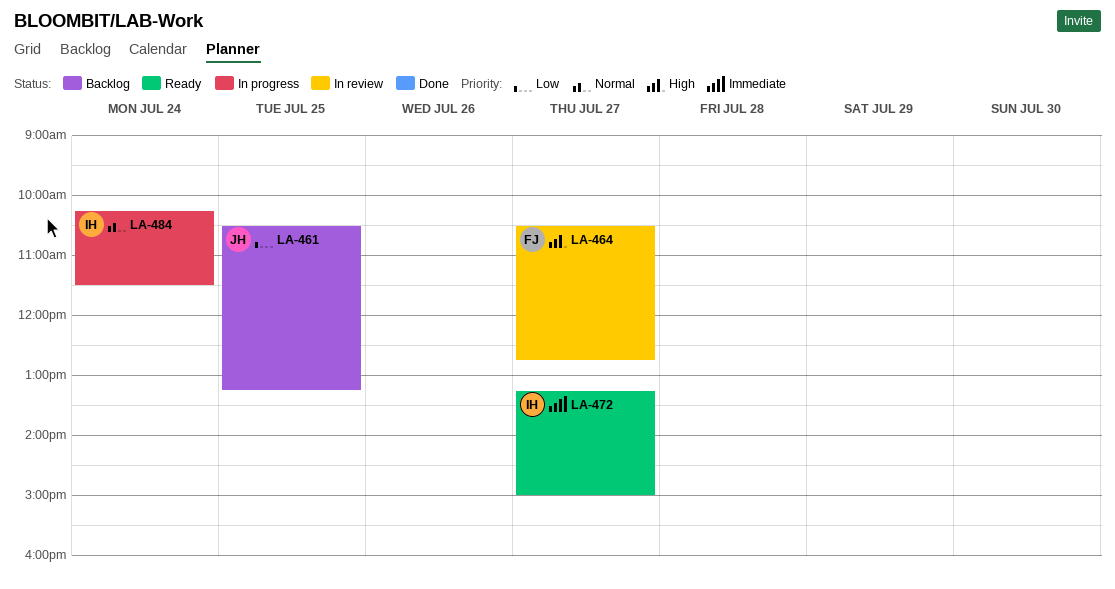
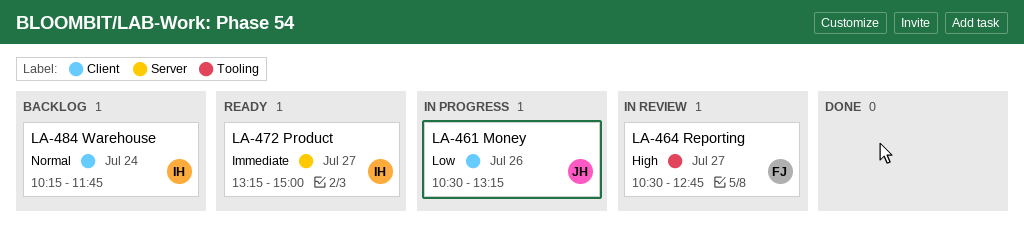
LA-461, status: Backlog -> In progress
LA-461, day: Jul 25 -> Jul 26
LA-484, status: In progress -> Backlog
LA-484, ends: 11:30 -> 11:45

